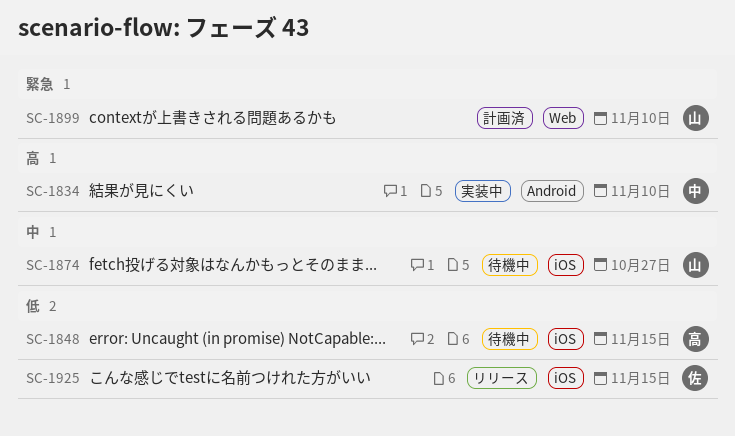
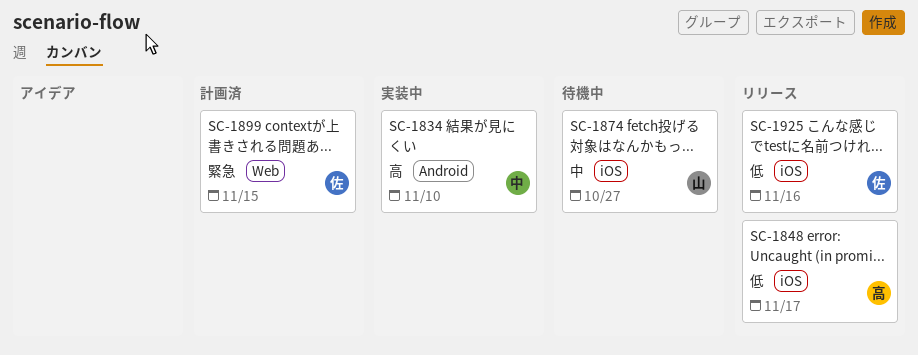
SC-1848, status: 待機中 -> リリース
SC-1848, due: Nov 15 -> Nov 17
SC-1899, owner: 山 -> 佐
SC-1899, due: Nov 10 -> Nov 15
SC-1925, due: Nov 15 -> Nov 16

